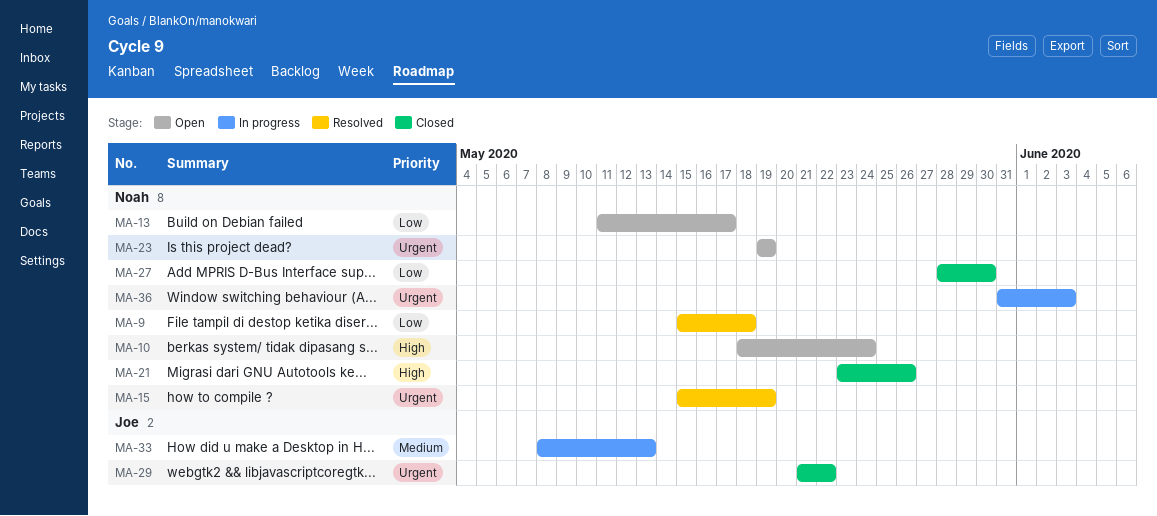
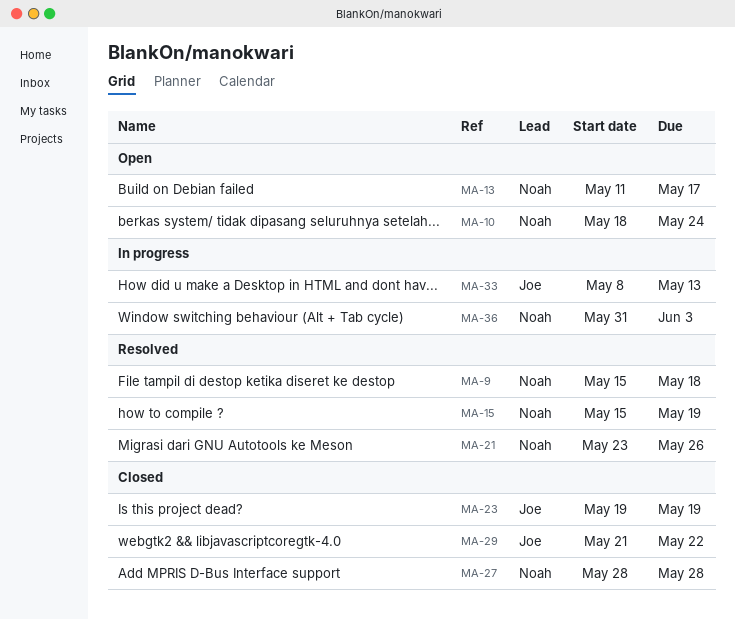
MA-21, status: Closed -> Resolved
MA-23, status: Open -> Closed
MA-23, owner: Noah -> Joe
MA-27, due: May 30 -> May 28

